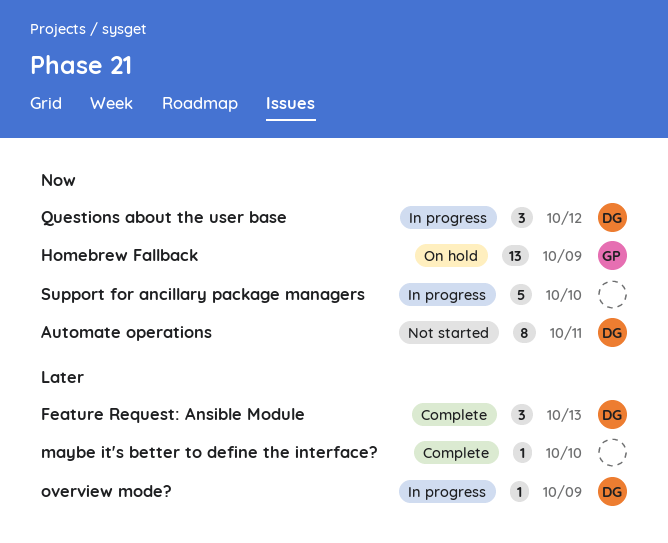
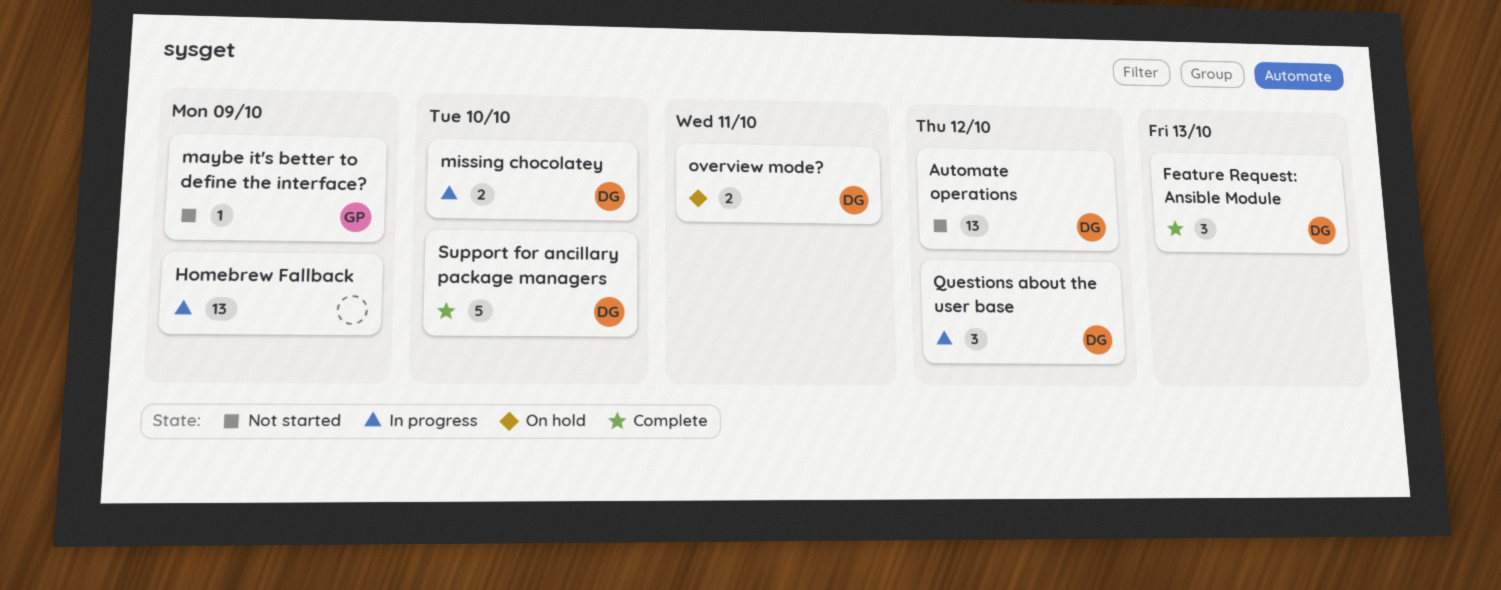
Automate operations, estimate: 8 -> 13
Automate operations, due: Oct 11 -> Oct 12
Homebrew Fallback, status: On hold -> In progress
Homebrew Fallback, owner: GP -> none
maybe it's better to define the interface?, status: Complete -> Not started
maybe it's better to define the interface?, owner: none -> GP
maybe it's better to define the interface?, due: Oct 10 -> Oct 9
missing chocolatey: none -> present
overview mode?, status: In progress -> On hold
overview mode?, estimate: 1 -> 2
overview mode?, due: Oct 9 -> Oct 11
Support for ancillary package managers, status: In progress -> Complete
Support for ancillary package managers, owner: none -> DG

